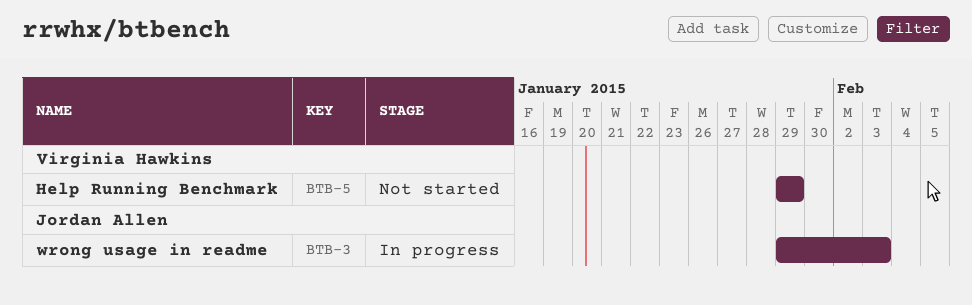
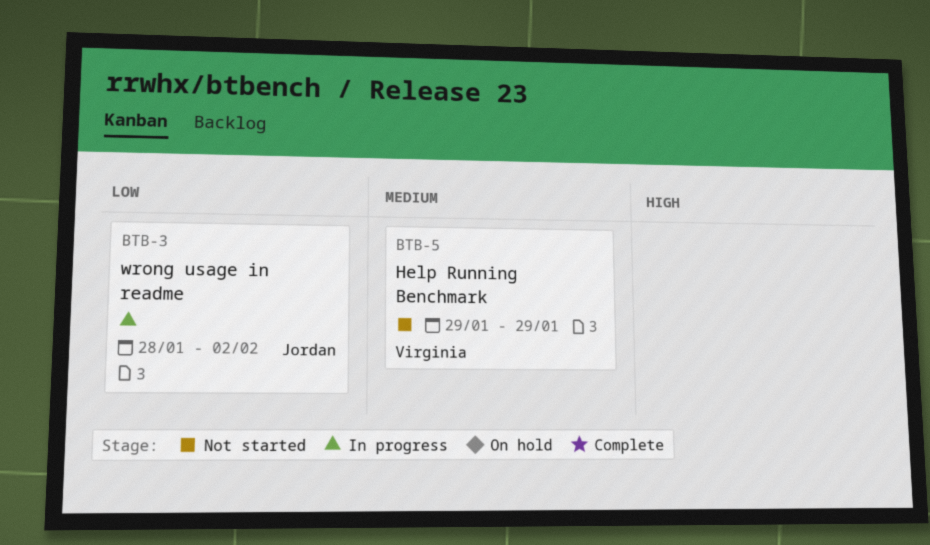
BTB-3, start: Jan 29 -> Jan 28
BTB-3, due: Feb 3 -> Feb 2

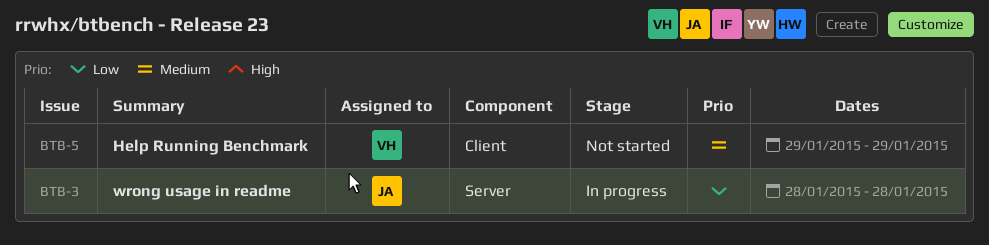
BTB-3, due: Feb 2 -> Jan 28

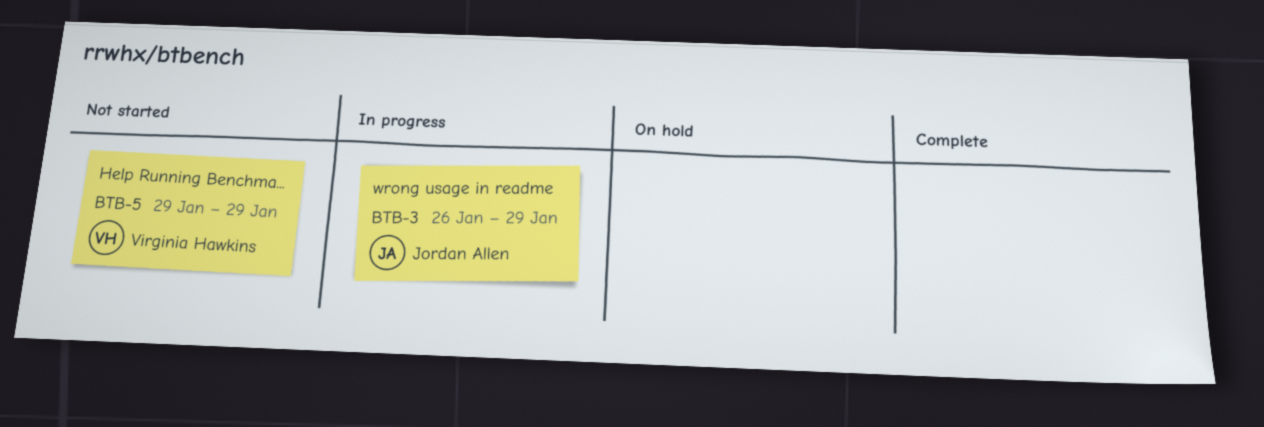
BTB-3, start: Jan 28 -> Jan 26
BTB-3, due: Jan 28 -> Jan 29

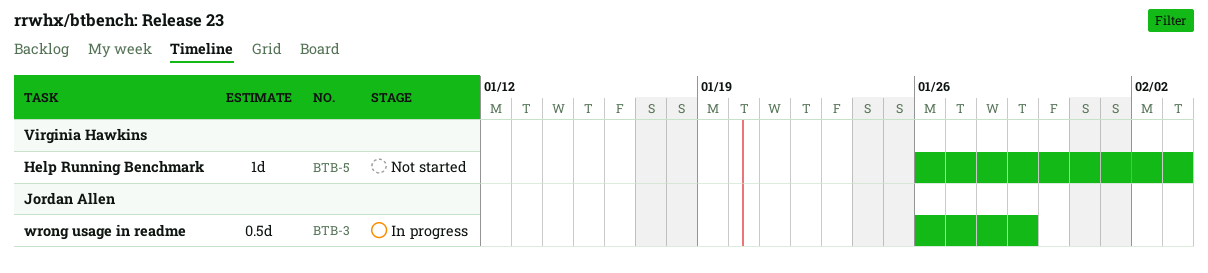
BTB-5, start: Jan 29 -> Jan 26
BTB-5, due: Jan 29 -> Feb 3

